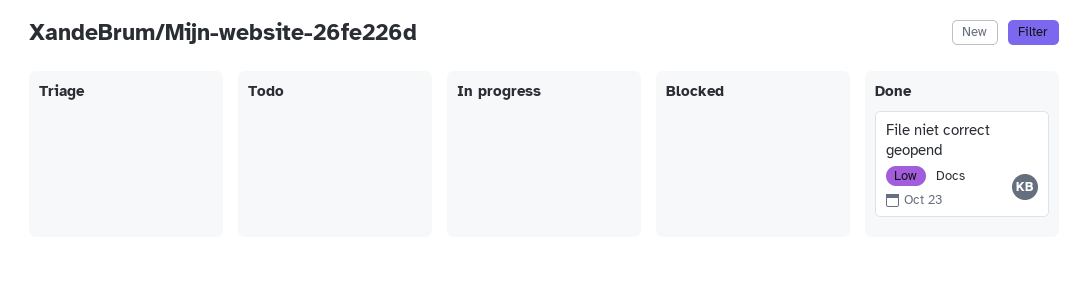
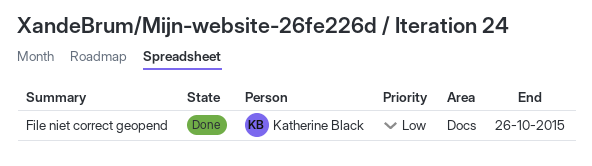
File niet correct geopend, due: Oct 23 -> Oct 26

